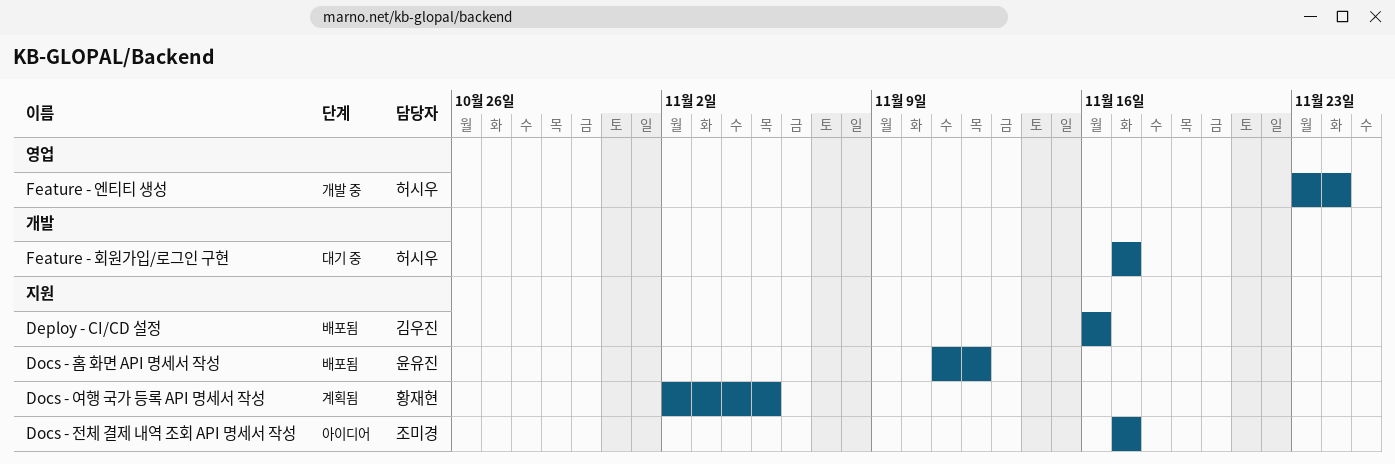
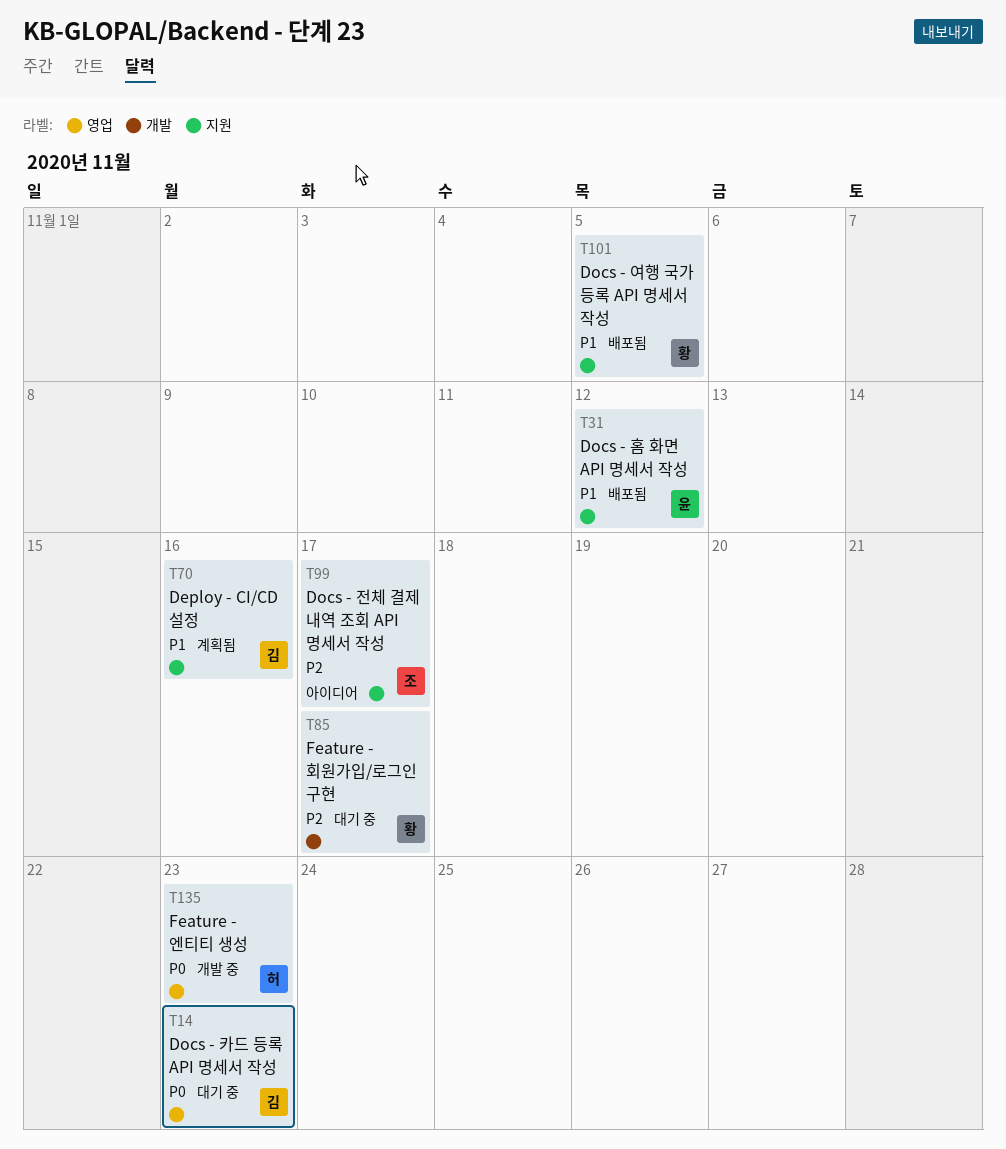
Deploy - CI/CD 설정, status: 배포됨 -> 계획됨
Docs - 여행 국가 등록 API 명세서 작성, status: 계획됨 -> 배포됨
Docs - 카드 등록 API 명세서 작성: none -> present
Feature - 엔티티 생성, due: Nov 24 -> Nov 23
Feature - 회원가입/로그인 구현, owner: 허시우 -> 황재현

